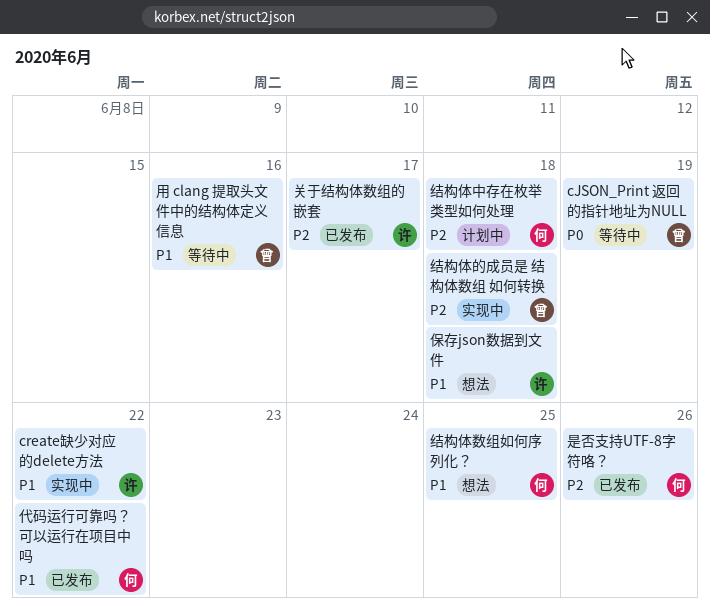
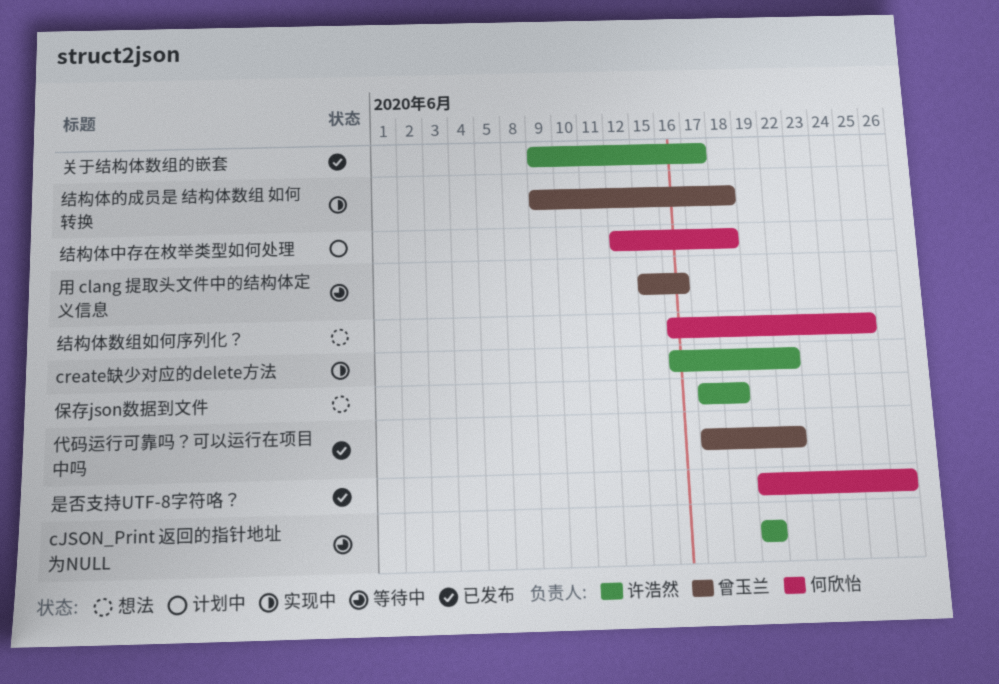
cJSON_Print 返回的指针地址为NULL, owner: 曾玉兰 -> 许浩然
代码运行可靠吗？可以运行在项目中吗, owner: 何欣怡 -> 曾玉兰

